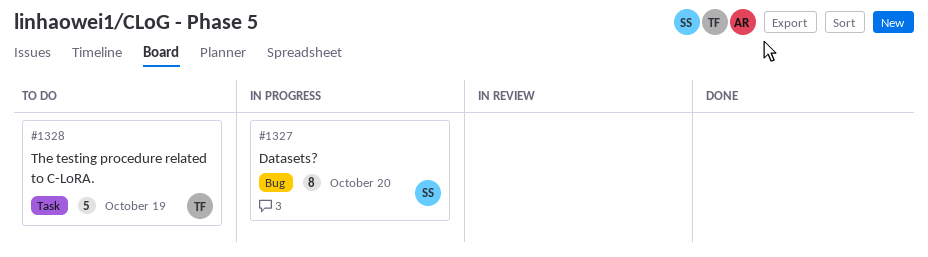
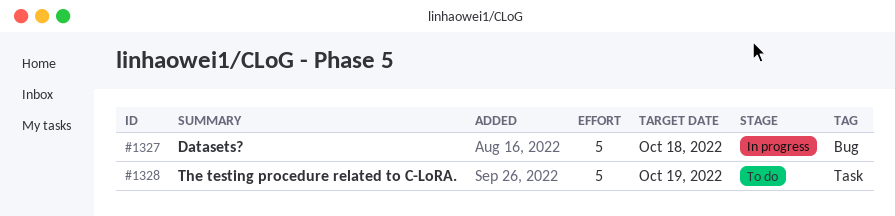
#1327, estimate: 8 -> 5
#1327, due: Oct 20 -> Oct 18

